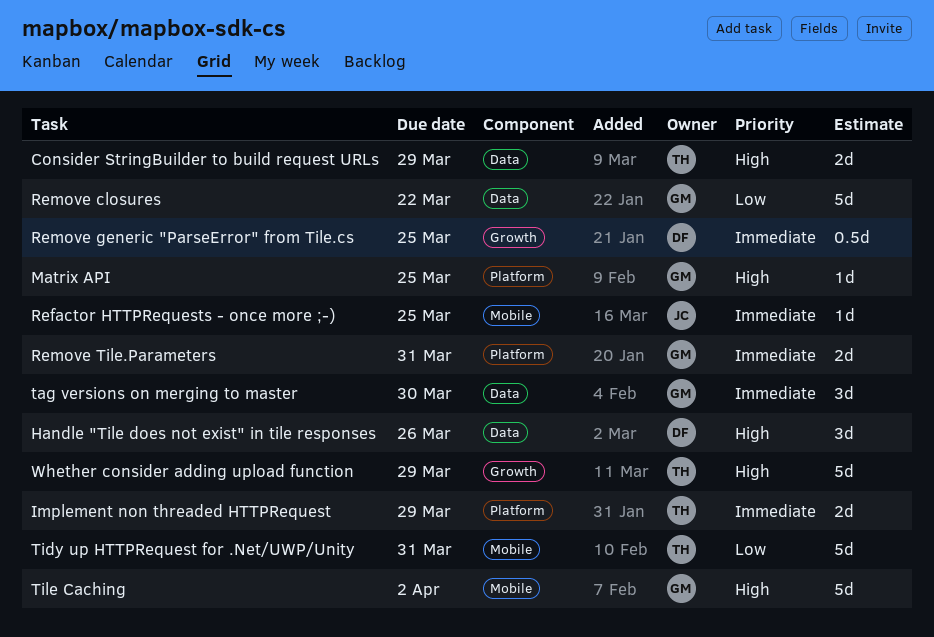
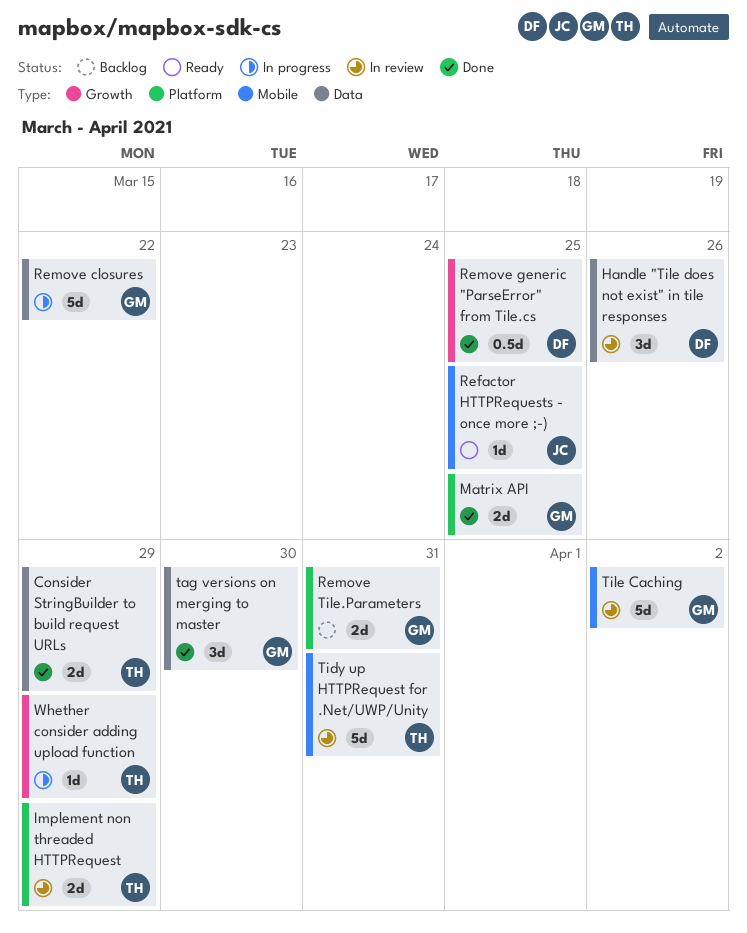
Matrix API, estimate: 1d -> 2d
Whether consider adding upload function, estimate: 5d -> 1d

